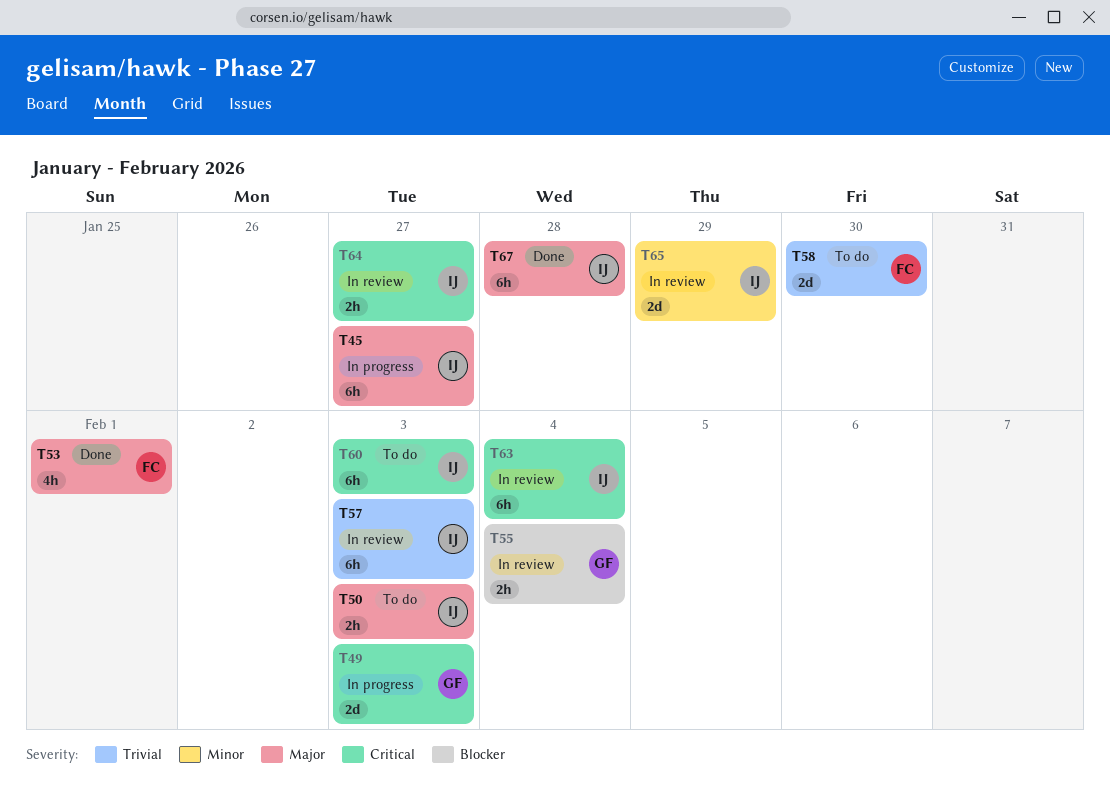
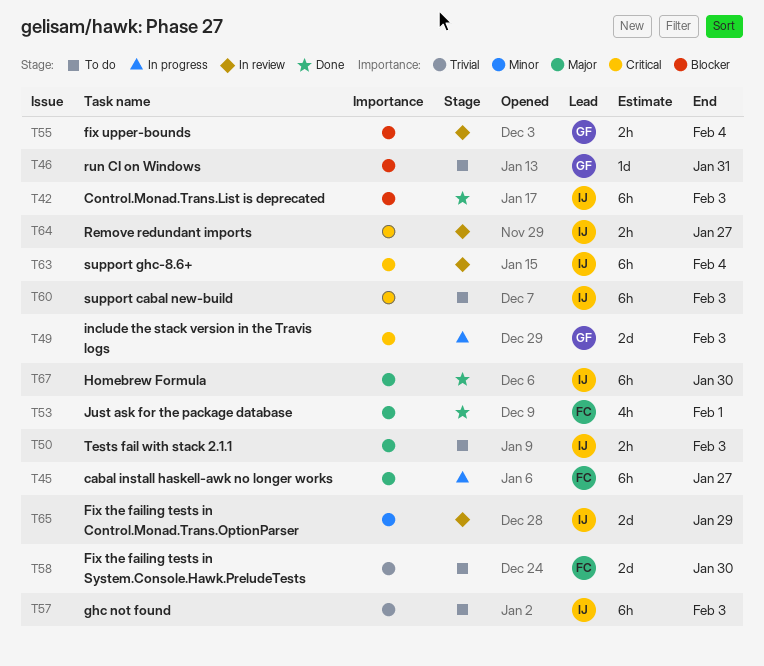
T42: none -> present
T45, owner: IJ -> FC
T46: none -> present
T57, status: In review -> To do
T67, due: Jan 28 -> Jan 30

